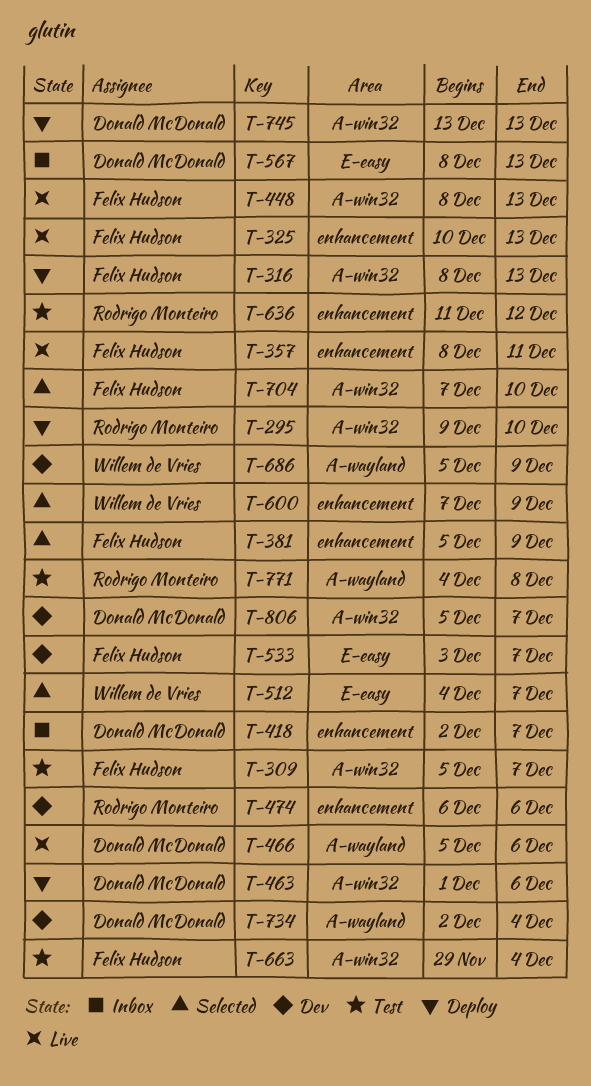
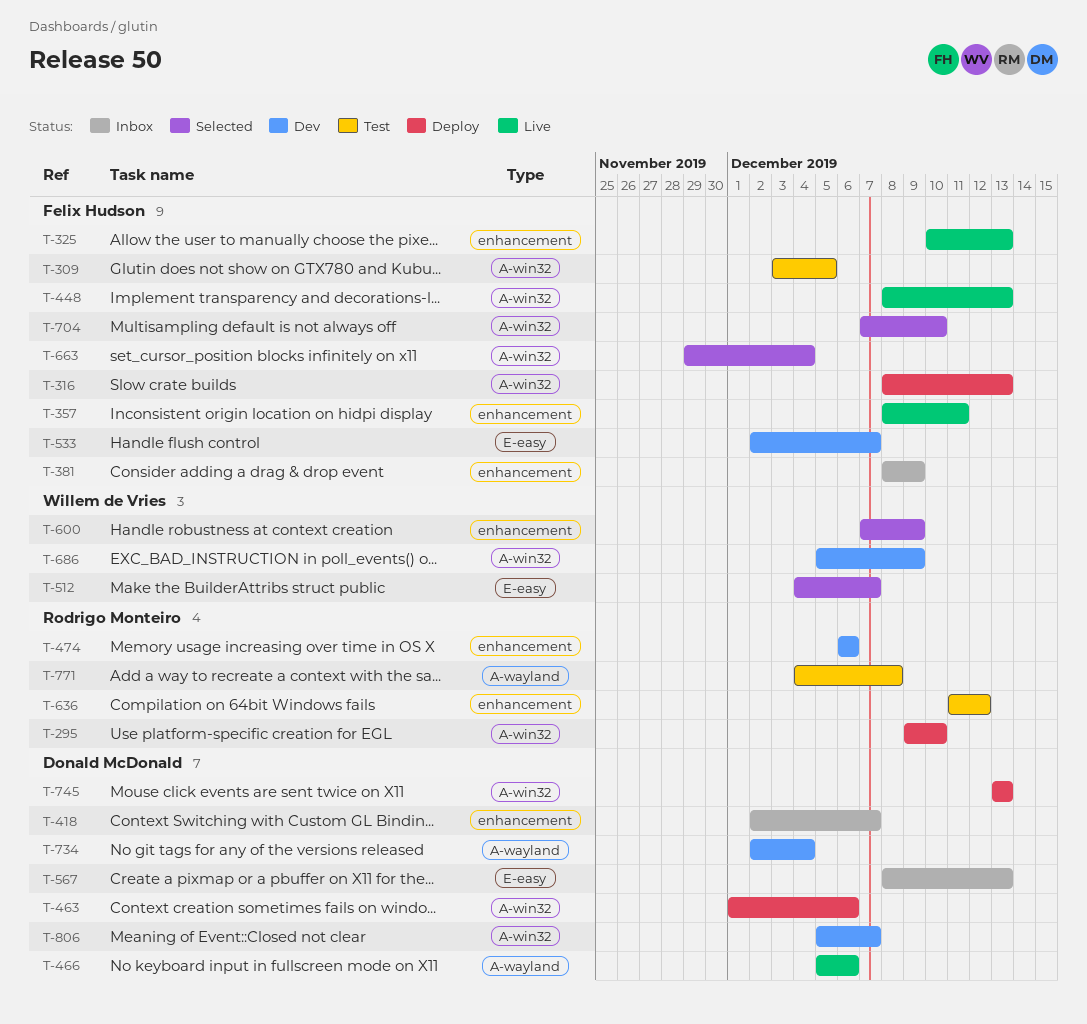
T-309, start: Dec 5 -> Dec 3
T-309, due: Dec 7 -> Dec 5
T-381, status: Selected -> Inbox
T-381, start: Dec 5 -> Dec 8
T-533, start: Dec 3 -> Dec 2
T-663, status: Test -> Selected
T-686, label: A-wayland -> A-win32

